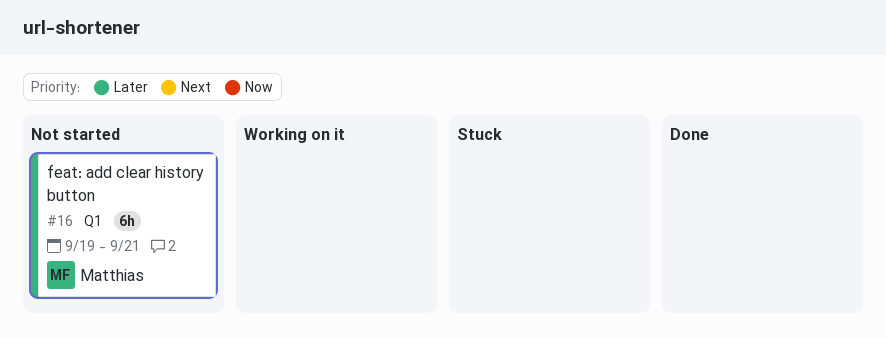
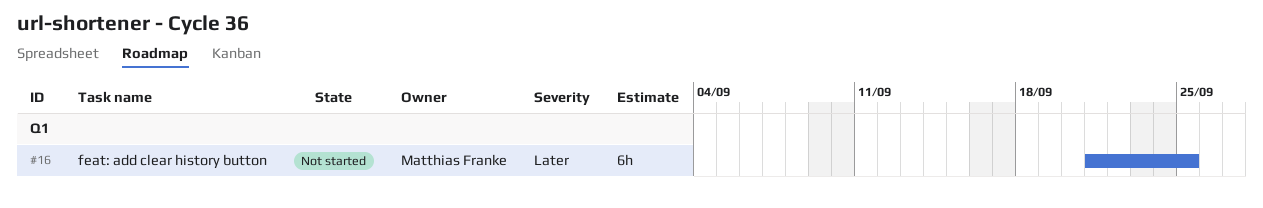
#16, start: Sep 19 -> Sep 21
#16, due: Sep 21 -> Sep 25

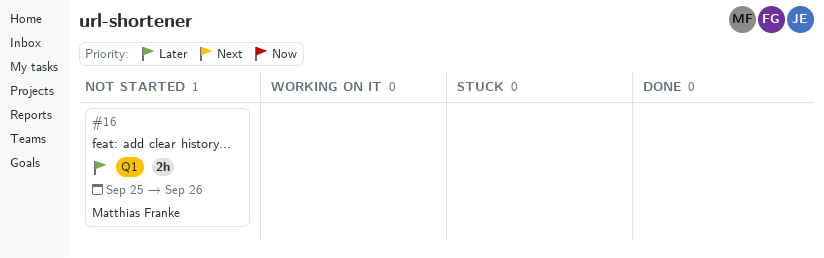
#16, estimate: 6h -> 2h
#16, start: Sep 21 -> Sep 25
#16, due: Sep 25 -> Sep 26

